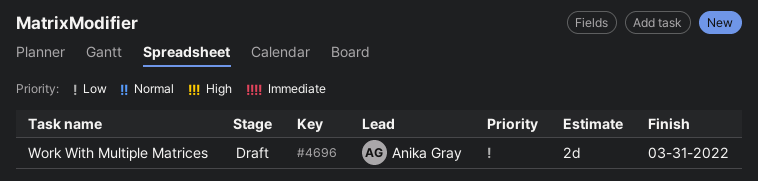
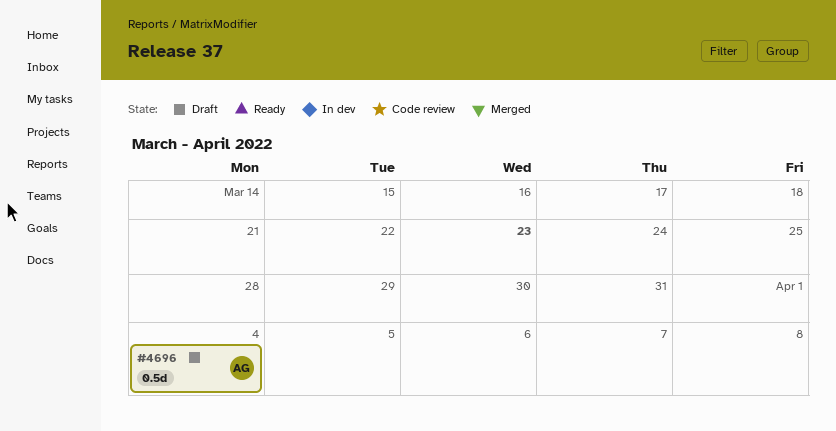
#4696, estimate: 2d -> 0.5d
#4696, due: Mar 31 -> Apr 4

